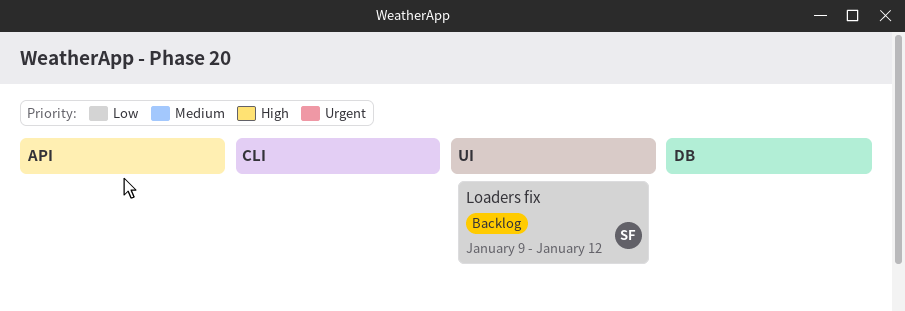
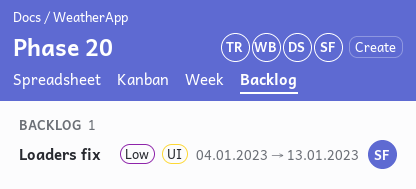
Loaders fix, start: Jan 9 -> Jan 4
Loaders fix, due: Jan 12 -> Jan 13

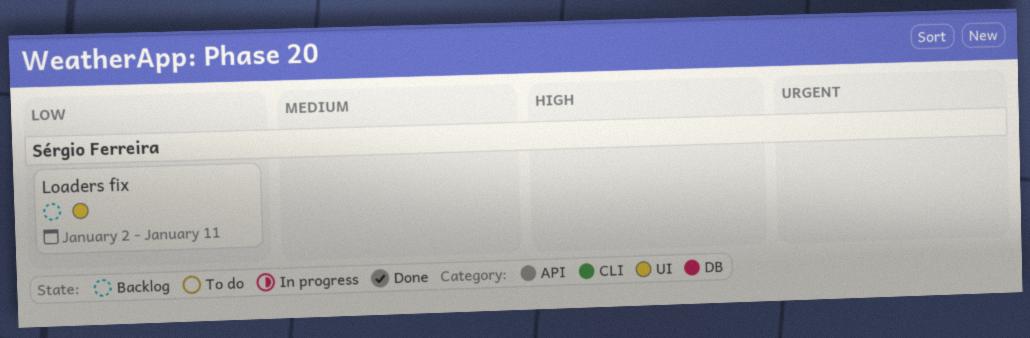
Loaders fix, start: Jan 4 -> Jan 2
Loaders fix, due: Jan 13 -> Jan 11

